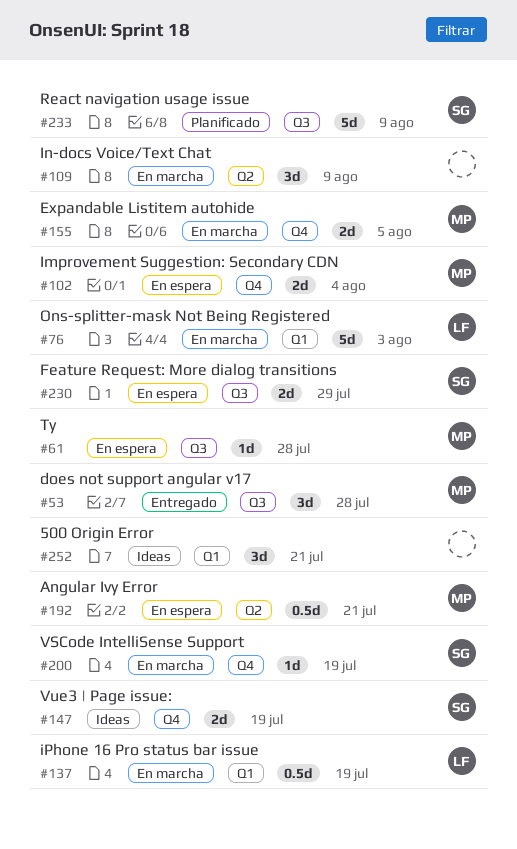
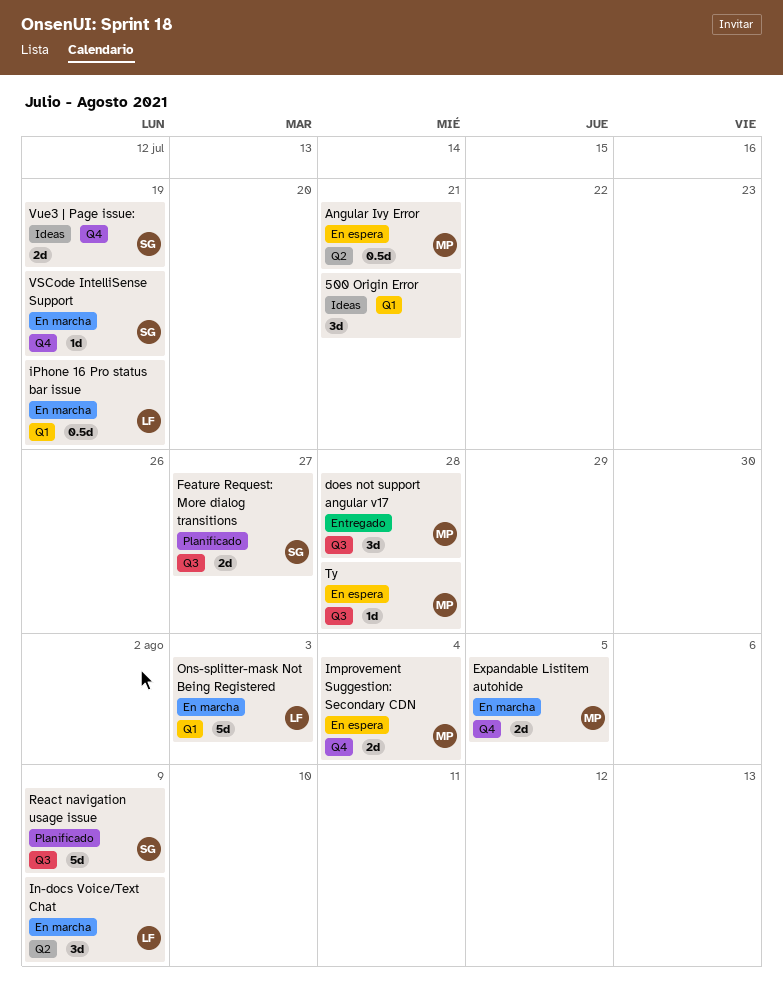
Feature Request: More dialog transitions, status: En espera -> Planificado
Feature Request: More dialog transitions, due: Jul 29 -> Jul 27
In-docs Voice/Text Chat, owner: none -> LF

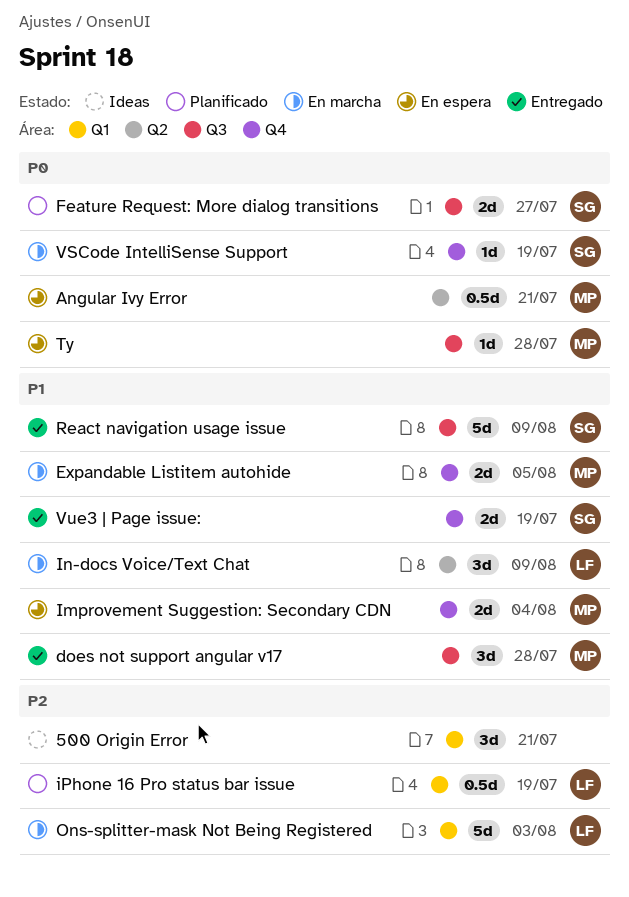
iPhone 16 Pro status bar issue, status: En marcha -> Planificado
React navigation usage issue, status: Planificado -> Entregado
Vue3 | Page issue:, status: Ideas -> Entregado

